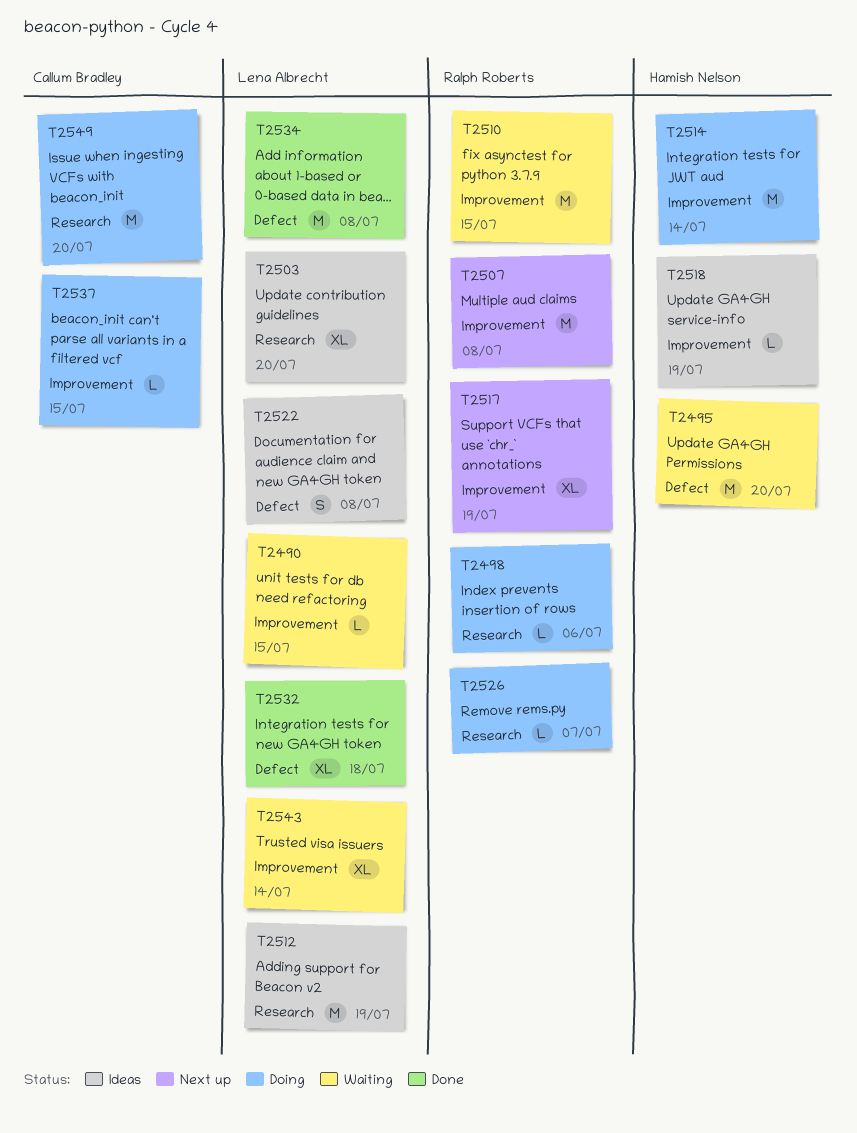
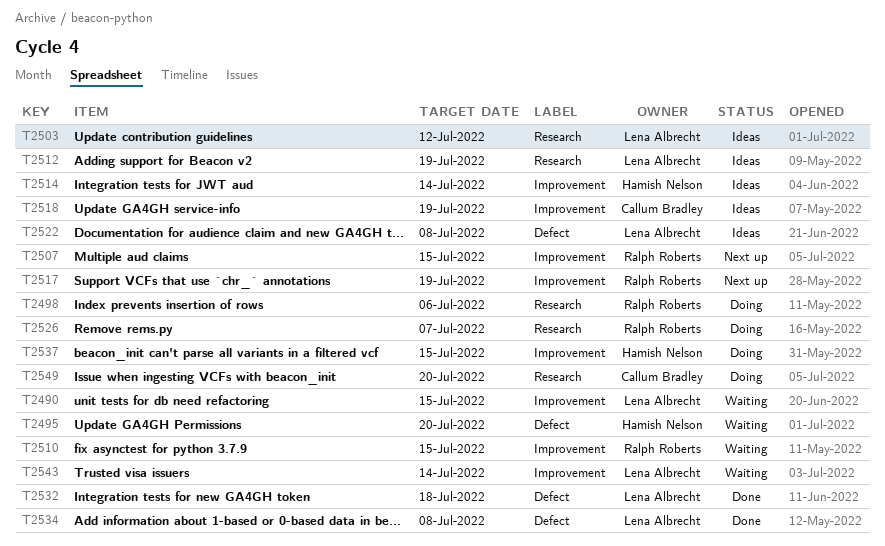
T2503, due: Jul 20 -> Jul 12
T2507, due: Jul 8 -> Jul 15
T2514, status: Doing -> Ideas
T2518, owner: Hamish Nelson -> Callum Bradley
T2537, owner: Callum Bradley -> Hamish Nelson

